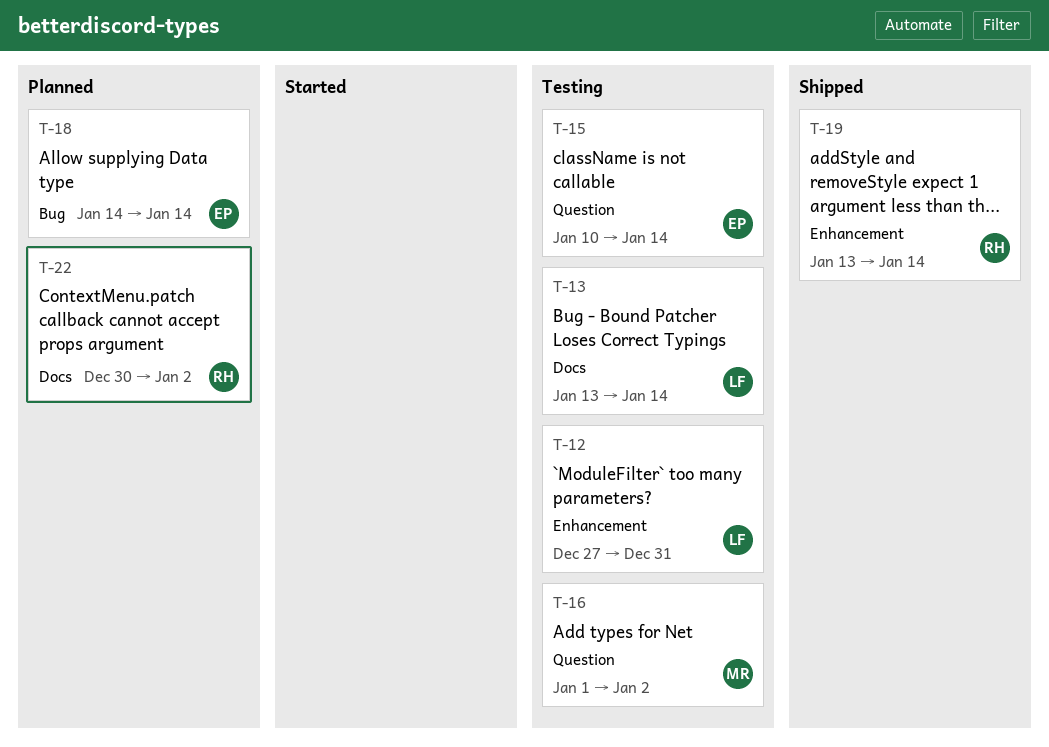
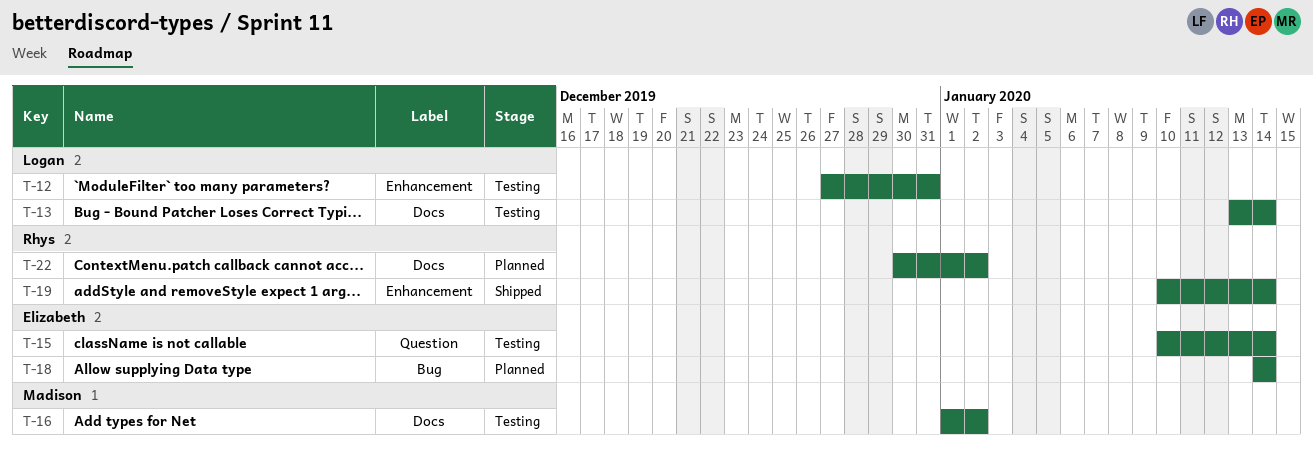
T-16, label: Question -> Docs
T-19, start: Jan 13 -> Jan 10

